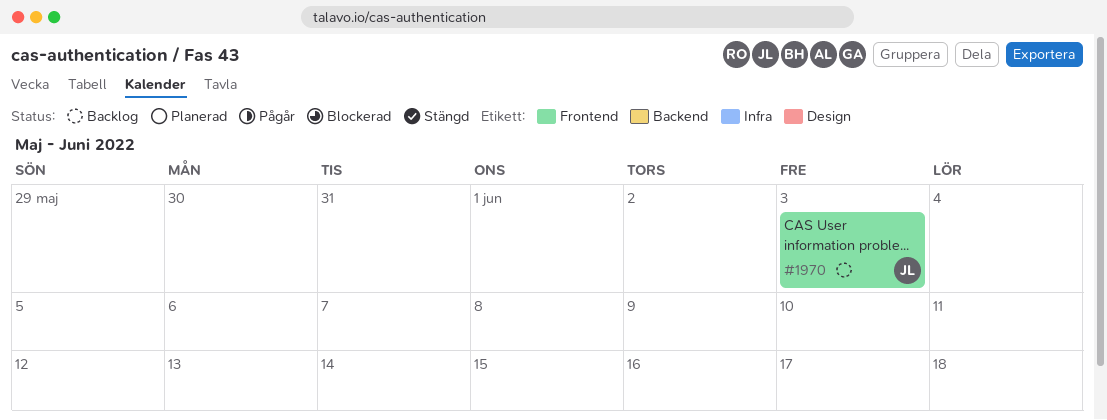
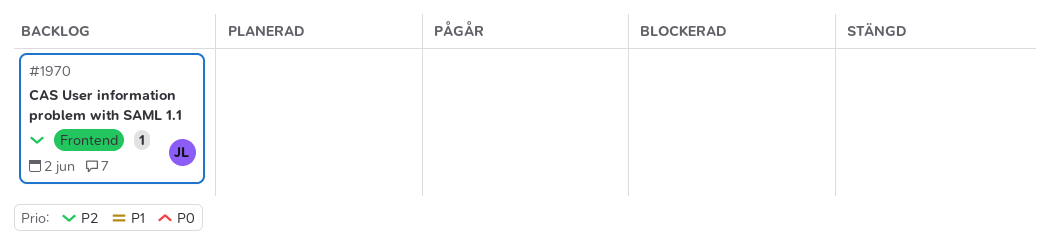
#1970, due: Jun 3 -> Jun 2

